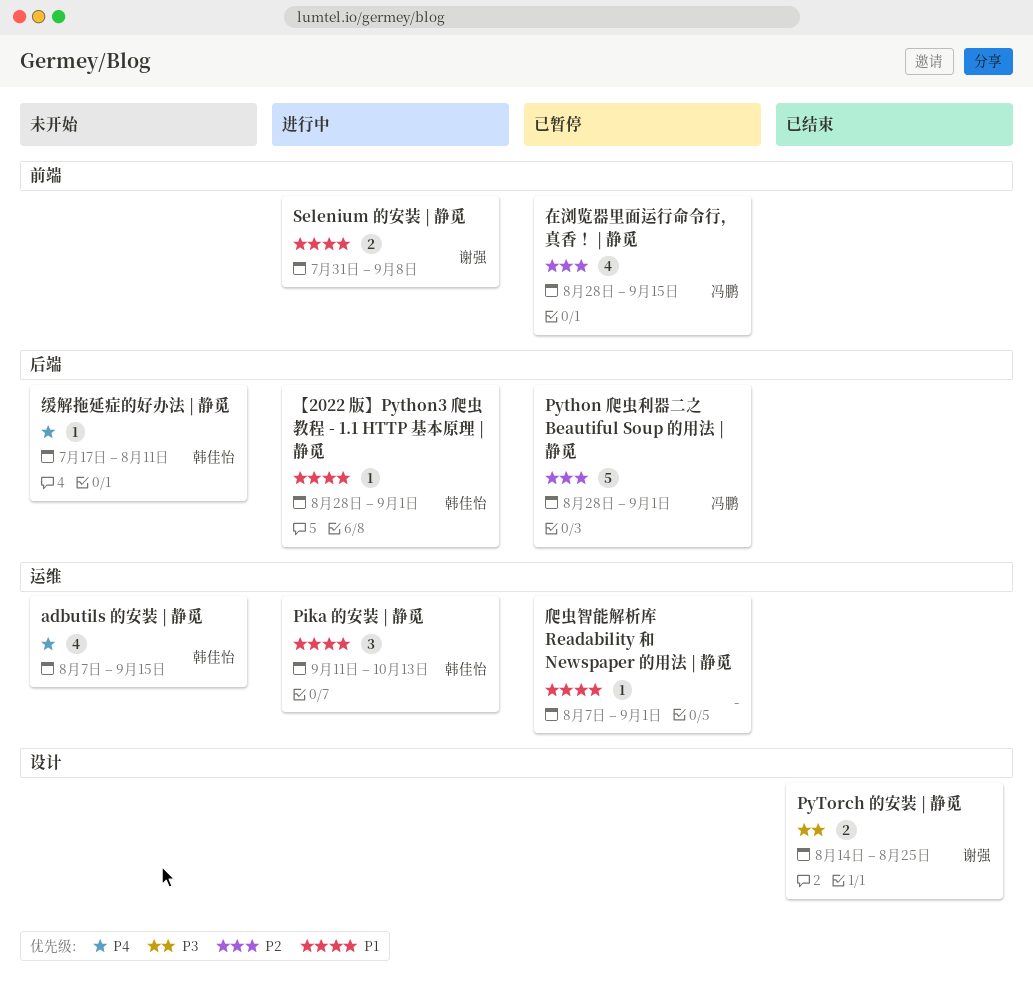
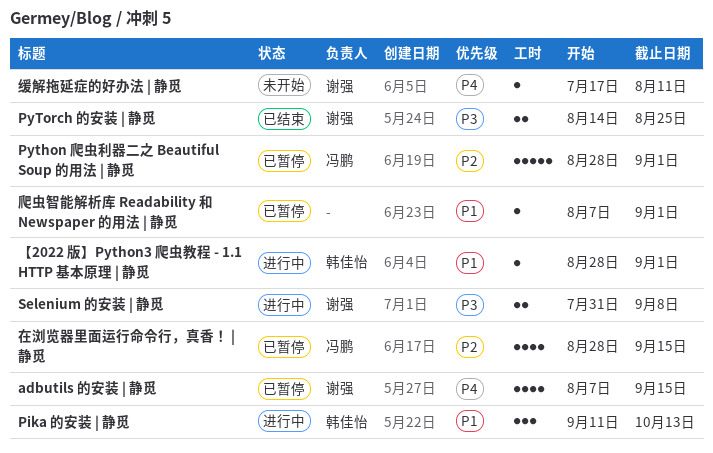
adbutils 的安装 | 静觅, status: 未开始 -> 已暂停
adbutils 的安装 | 静觅, owner: 韩佳怡 -> 谢强
Selenium 的安装 | 静觅, priority: P1 -> P3
缓解拖延症的好办法 | 静觅, owner: 韩佳怡 -> 谢强

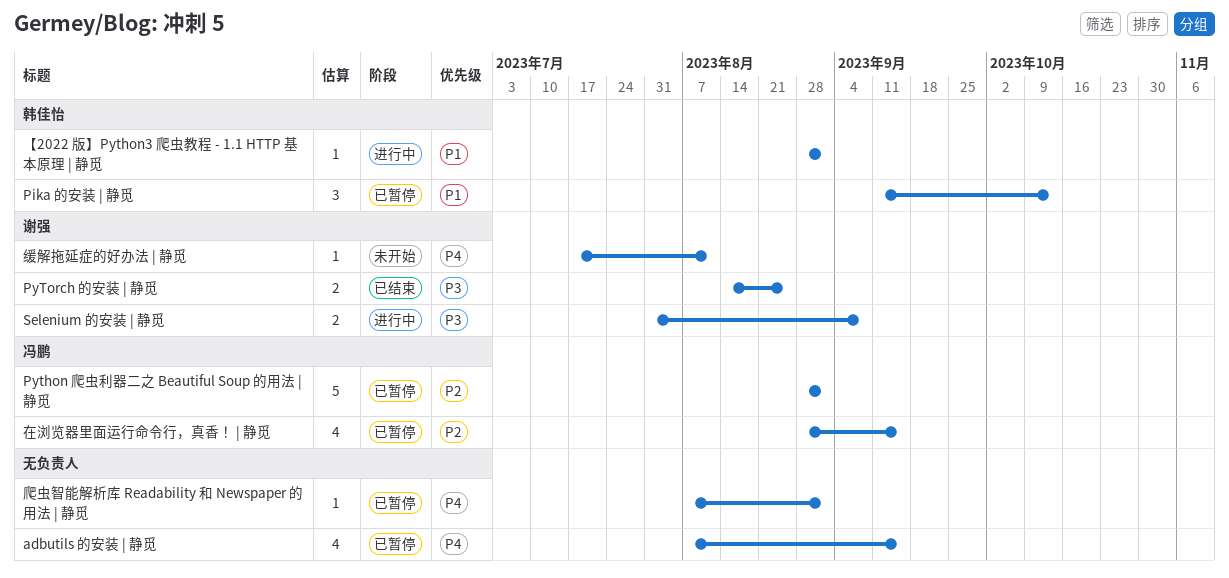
adbutils 的安装 | 静觅, owner: 谢强 -> none
Pika 的安装 | 静觅, status: 进行中 -> 已暂停
爬虫智能解析库 Readability 和 Newspaper 的用法 | 静觅, priority: P1 -> P4

